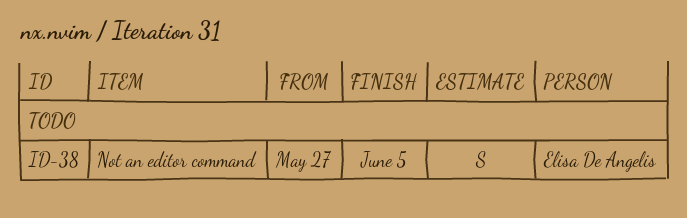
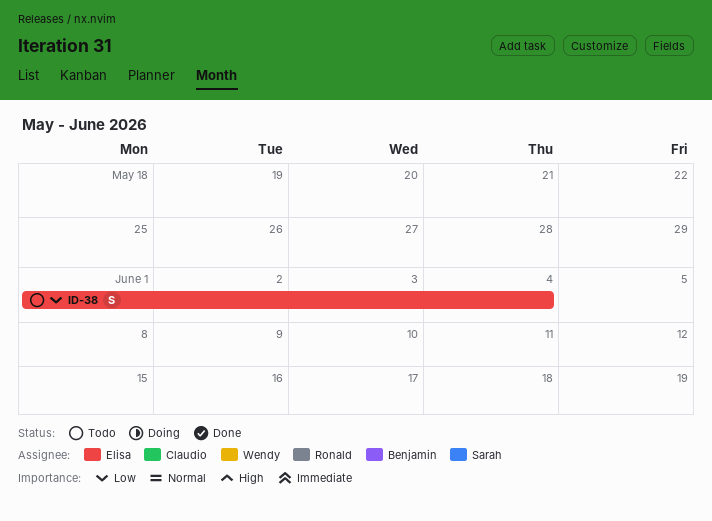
ID-38, start: May 27 -> Jun 1
ID-38, due: Jun 5 -> Jun 4

